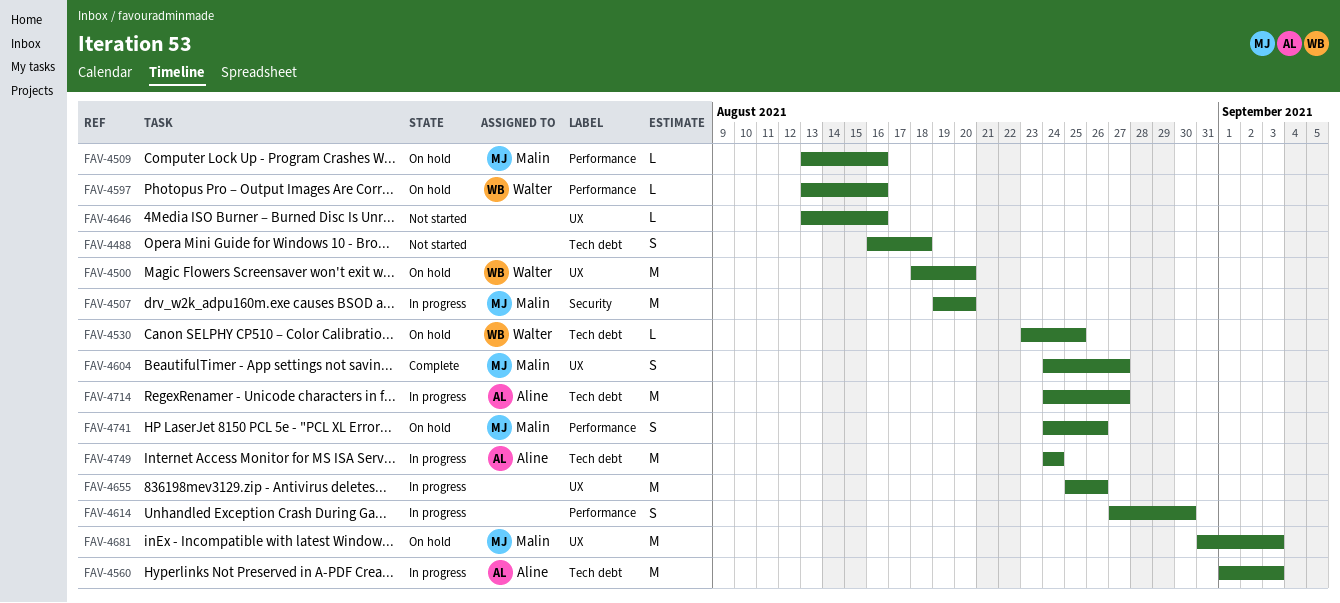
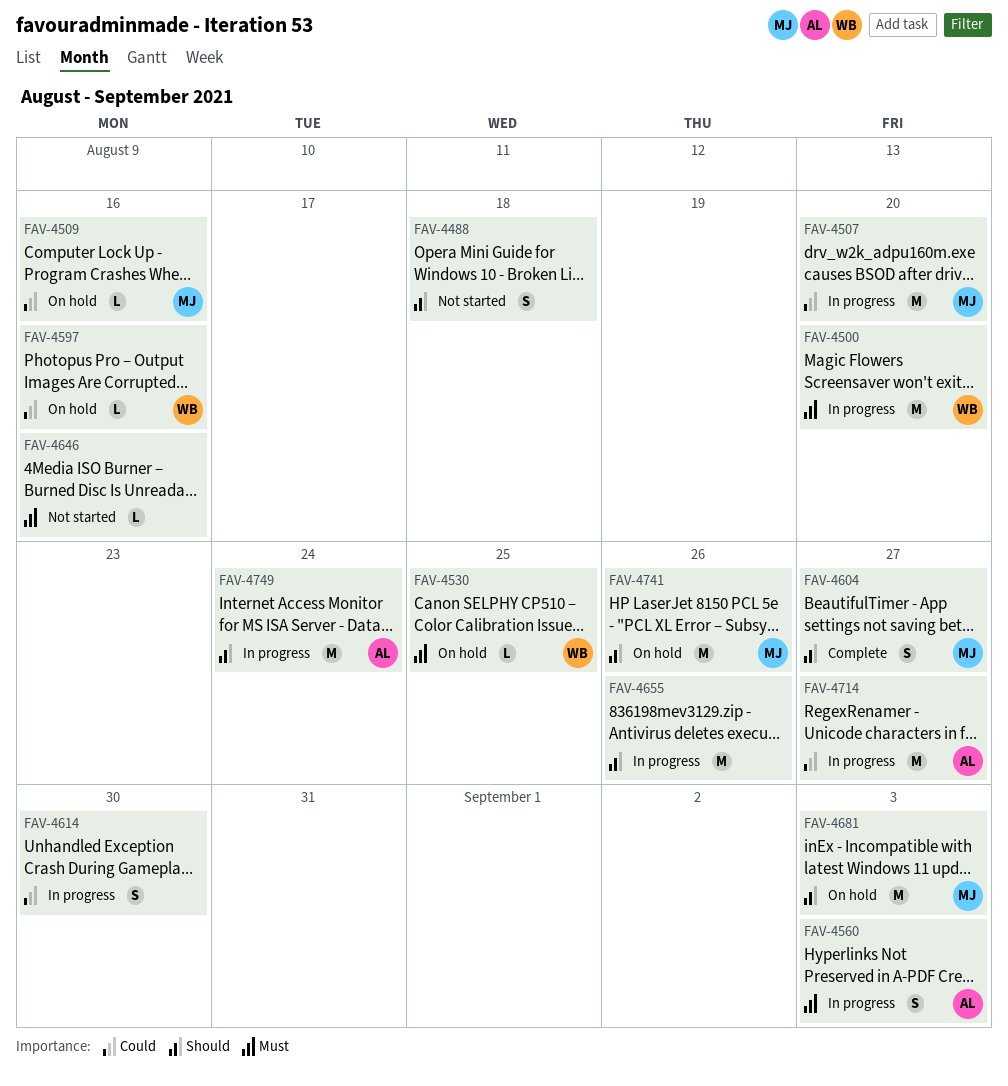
FAV-4500, status: On hold -> In progress
FAV-4560, estimate: M -> S
FAV-4741, estimate: S -> M

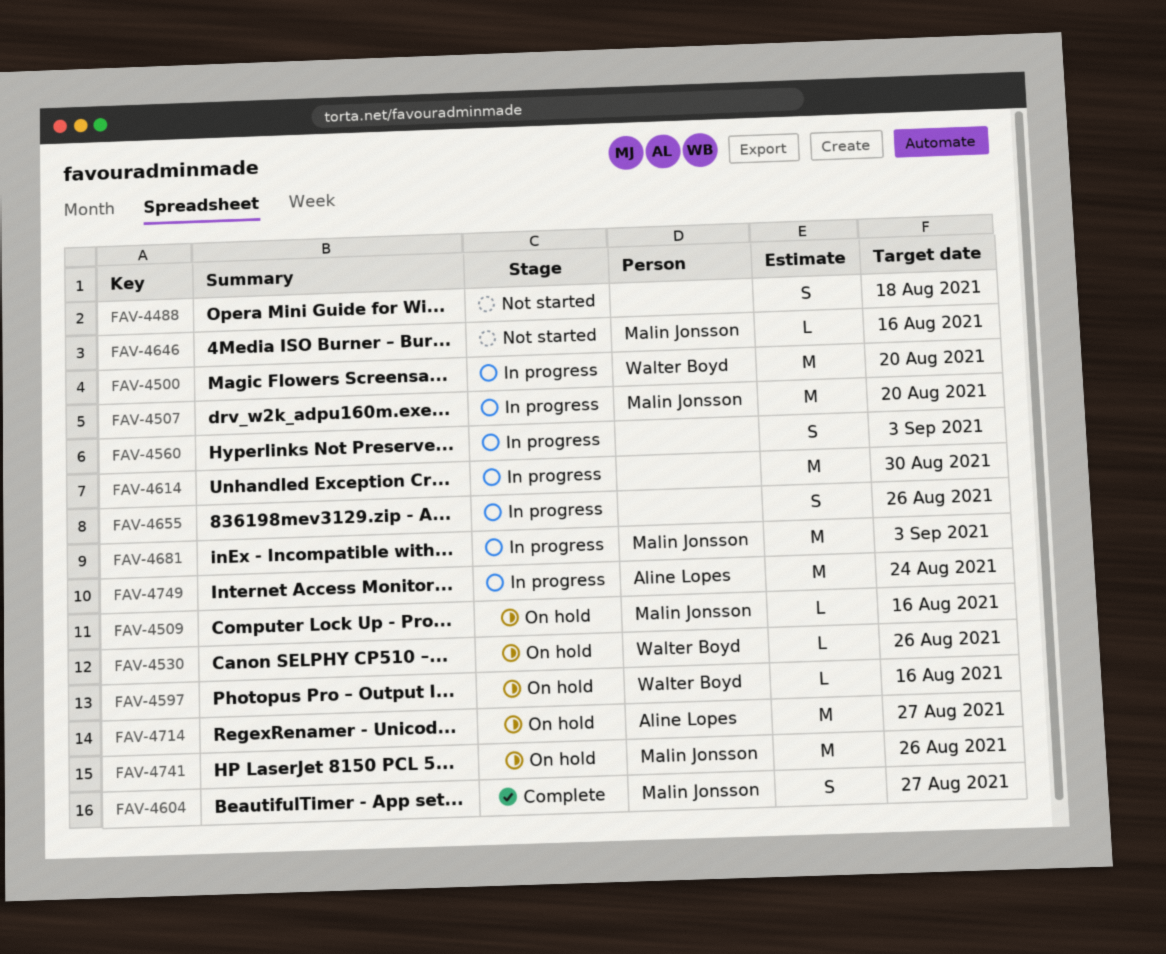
FAV-4530, due: Aug 25 -> Aug 26
FAV-4560, owner: Aline Lopes -> none
FAV-4614, estimate: S -> M
FAV-4646, owner: none -> Malin Jonsson
FAV-4655, estimate: M -> S
FAV-4681, status: On hold -> In progress
FAV-4714, status: In progress -> On hold

